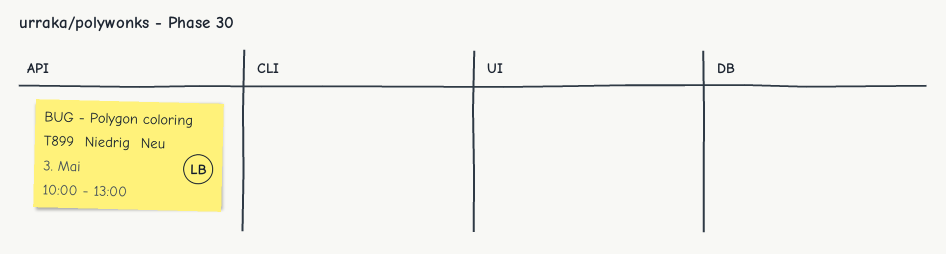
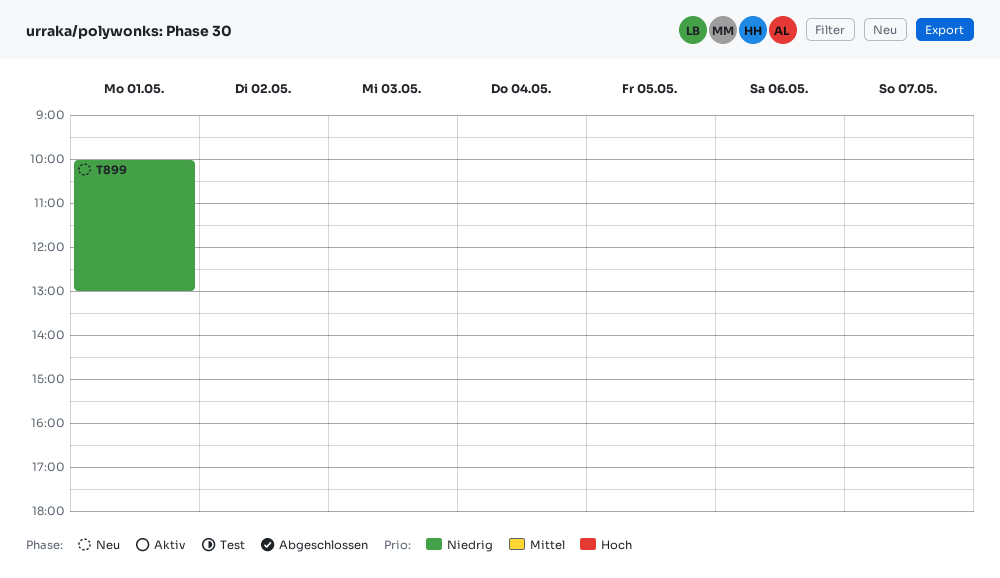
T899, day: May 3 -> May 1

